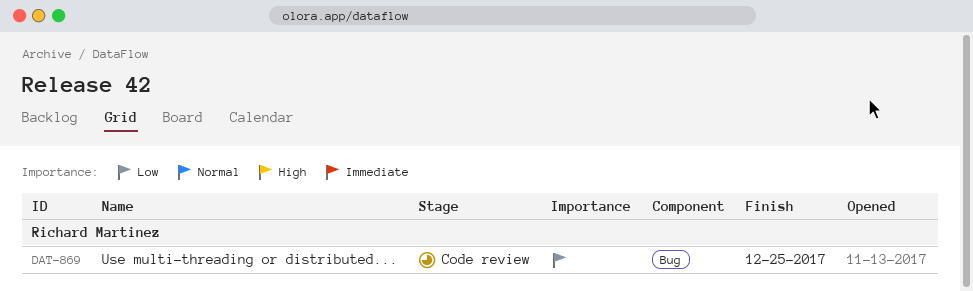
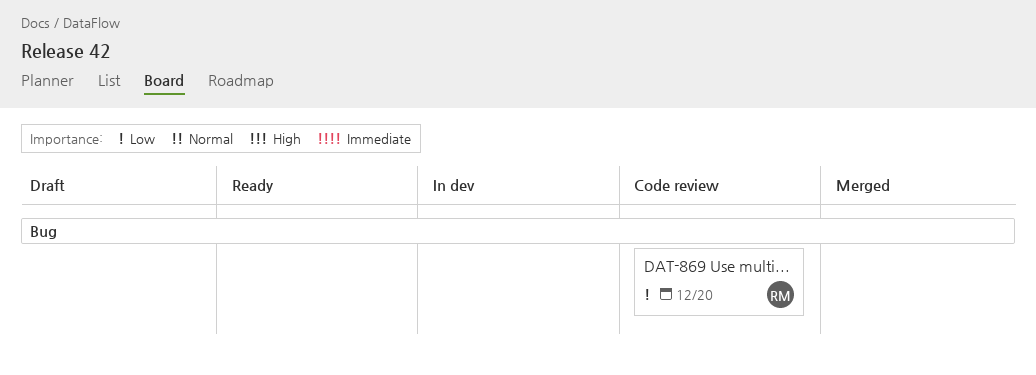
DAT-869, due: Dec 25 -> Dec 20

